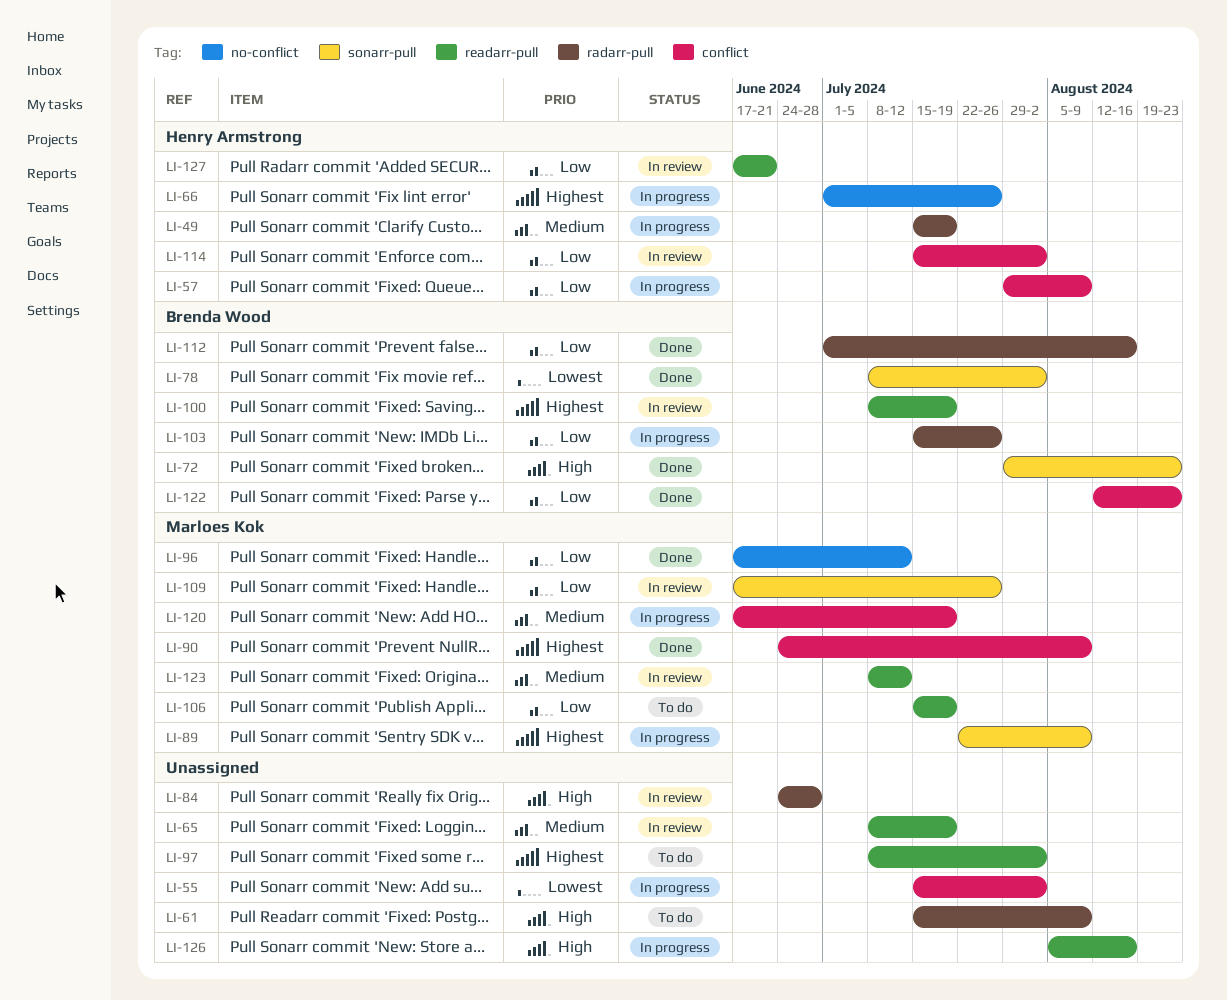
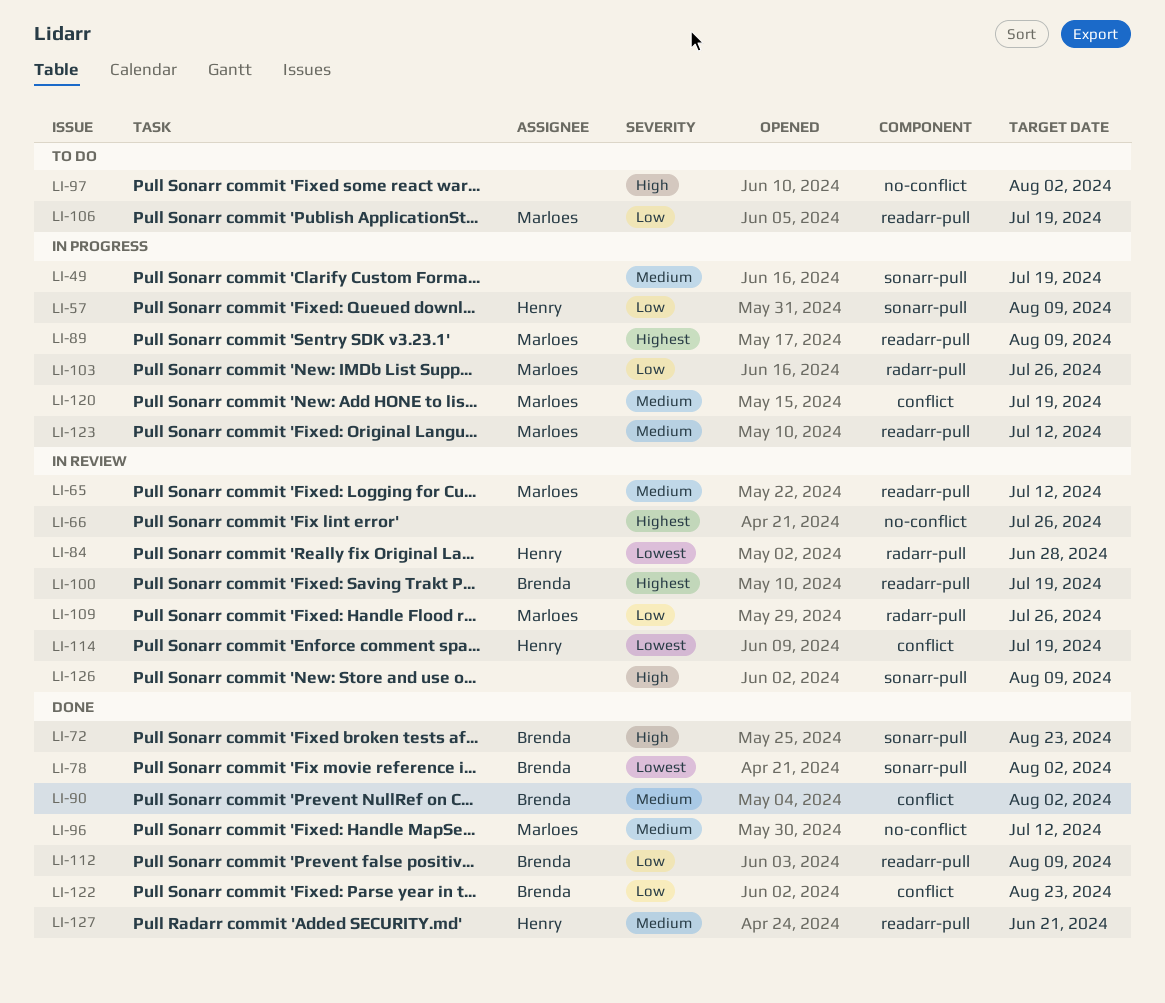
LI-49, owner: Henry Armstrong -> none
LI-49, label: radarr-pull -> sonarr-pull
LI-55: present -> none
LI-57, label: conflict -> sonarr-pull
LI-61: present -> none
LI-65, owner: none -> Marloes Kok
LI-65, due: Jul 19 -> Jul 12
LI-66, status: In progress -> In review
LI-66, owner: Henry Armstrong -> none
LI-84, owner: none -> Henry Armstrong
LI-84, priority: High -> Lowest
LI-89, label: sonarr-pull -> readarr-pull
LI-90, owner: Marloes Kok -> Brenda Wood
LI-90, priority: Highest -> Medium
LI-90, due: Aug 9 -> Aug 2
LI-96, priority: Low -> Medium
LI-97, priority: Highest -> High
LI-97, label: readarr-pull -> no-conflict
LI-103, owner: Brenda Wood -> Marloes Kok
LI-109, label: sonarr-pull -> radarr-pull
LI-112, label: radarr-pull -> readarr-pull
LI-112, due: Aug 16 -> Aug 9
LI-114, priority: Low -> Lowest
LI-114, due: Aug 2 -> Jul 19
LI-123, status: In review -> In progress
LI-126, status: In progress -> In review
LI-126, label: readarr-pull -> sonarr-pull
LI-126, due: Aug 16 -> Aug 9
LI-127, status: In review -> Done
LI-127, priority: Low -> Medium

